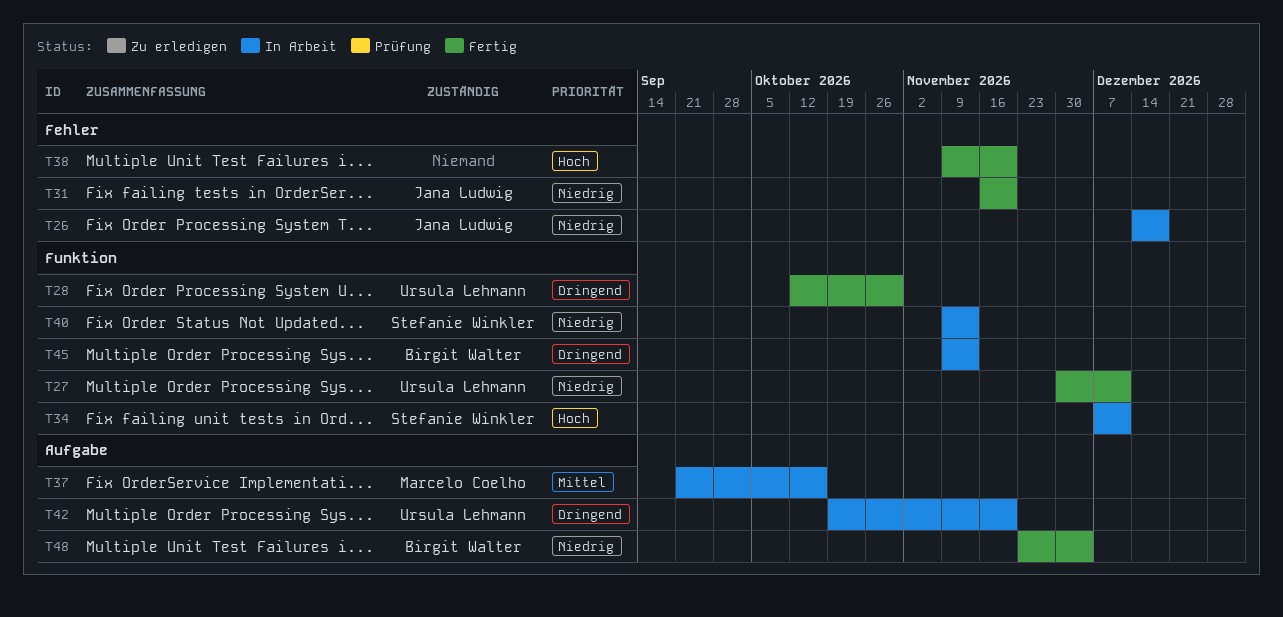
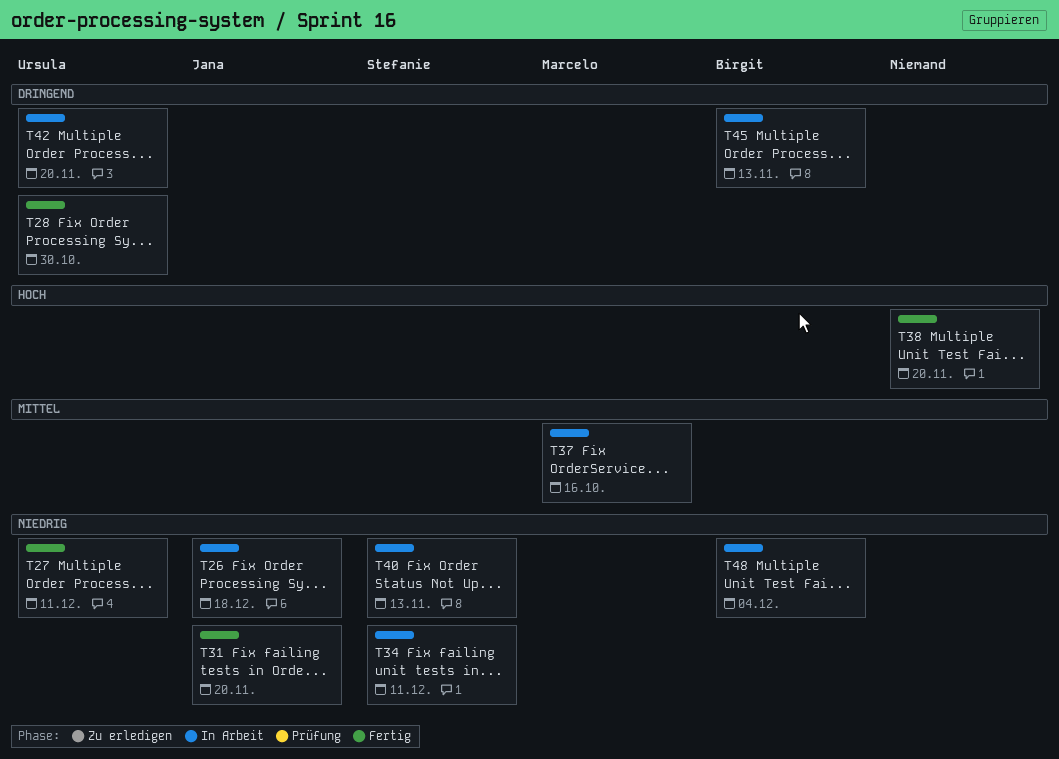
T34, priority: Hoch -> Niedrig
T48, status: Fertig -> In Arbeit

